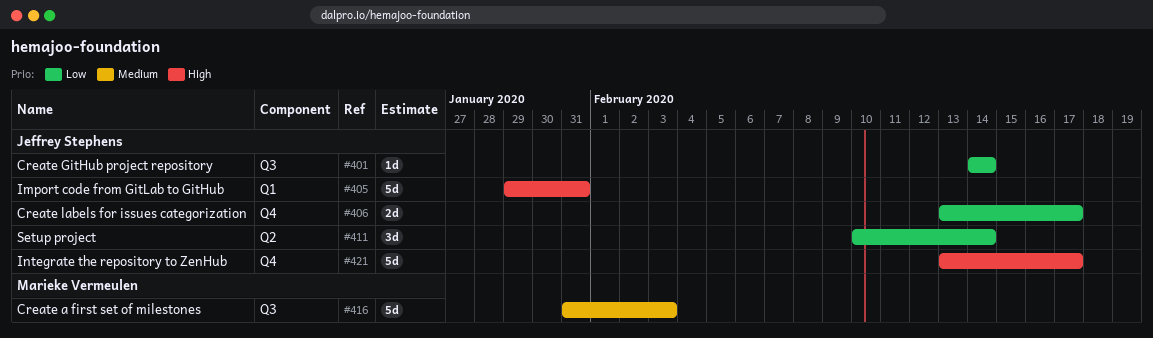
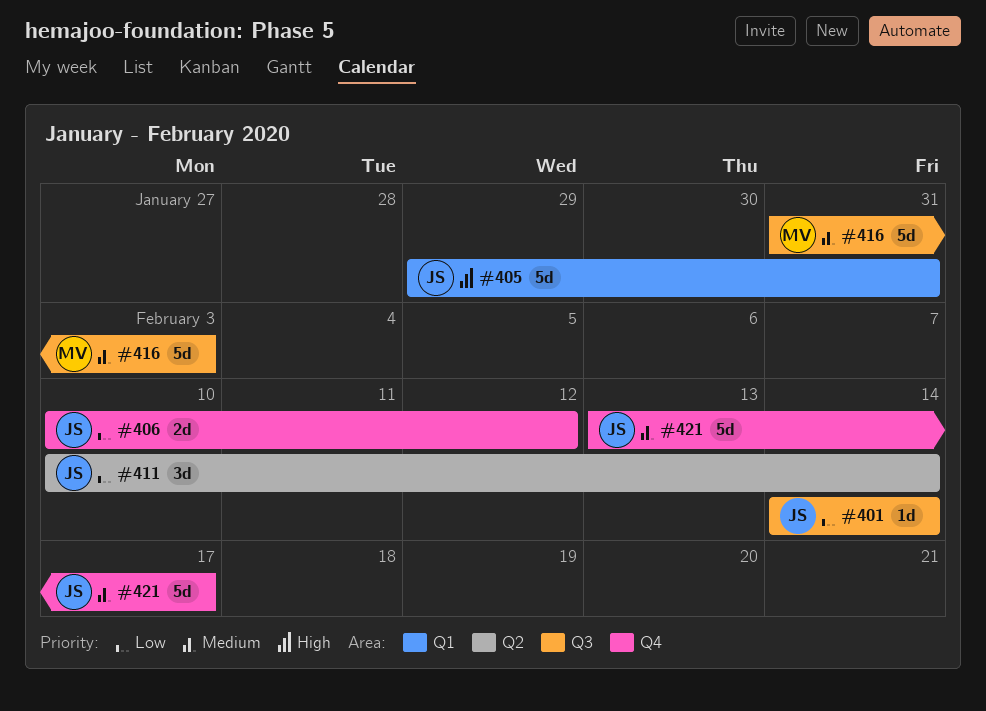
#406, start: Feb 13 -> Feb 10
#406, due: Feb 17 -> Feb 12
#421, priority: High -> Medium

